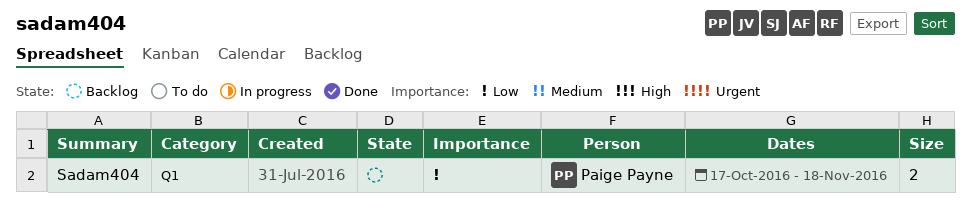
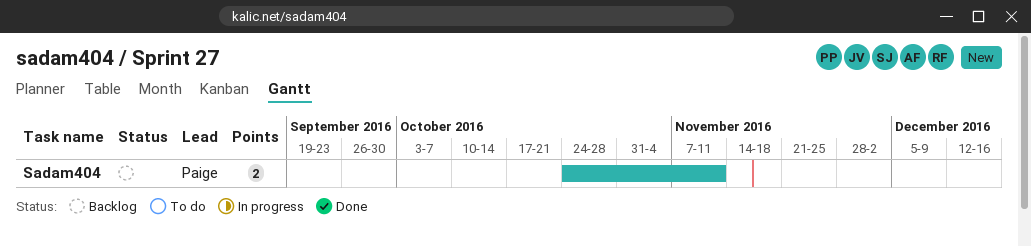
Sadam404, start: Oct 17 -> Oct 24
Sadam404, due: Nov 18 -> Nov 11

